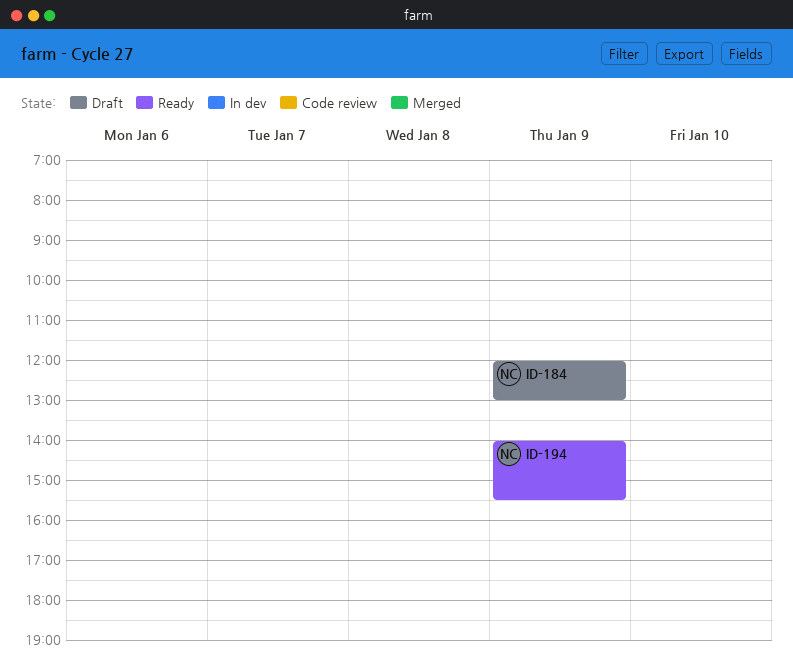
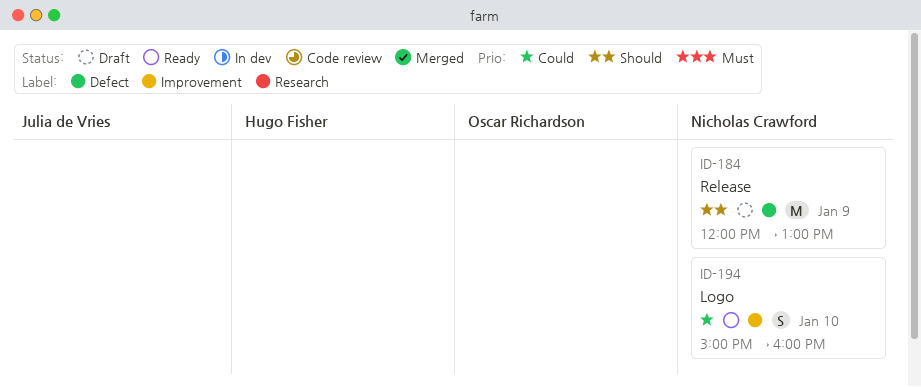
ID-194, day: Jan 9 -> Jan 10
ID-194, begins: 14:00 -> 15:00
ID-194, ends: 15:30 -> 16:00

